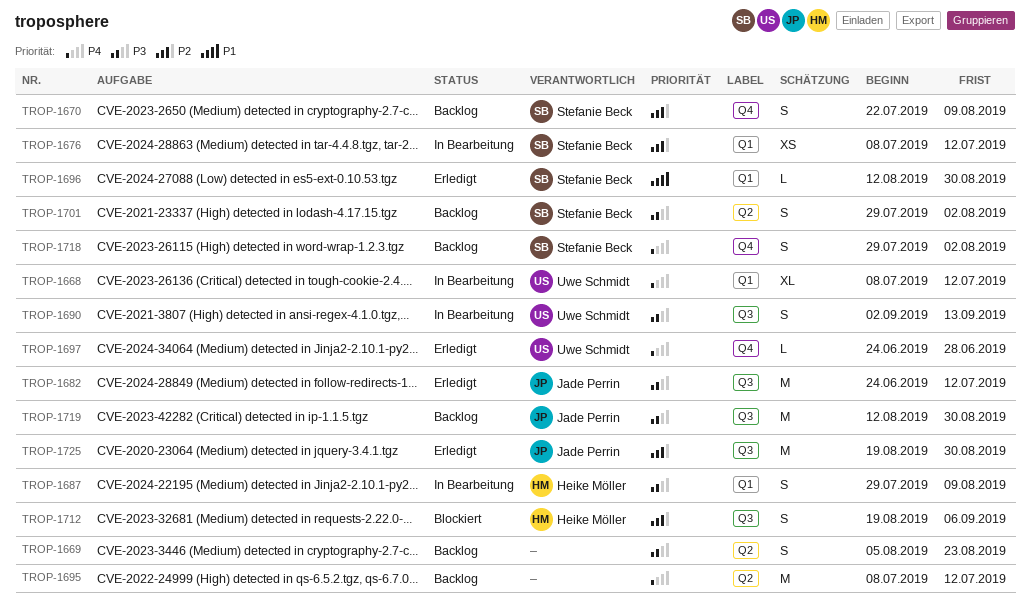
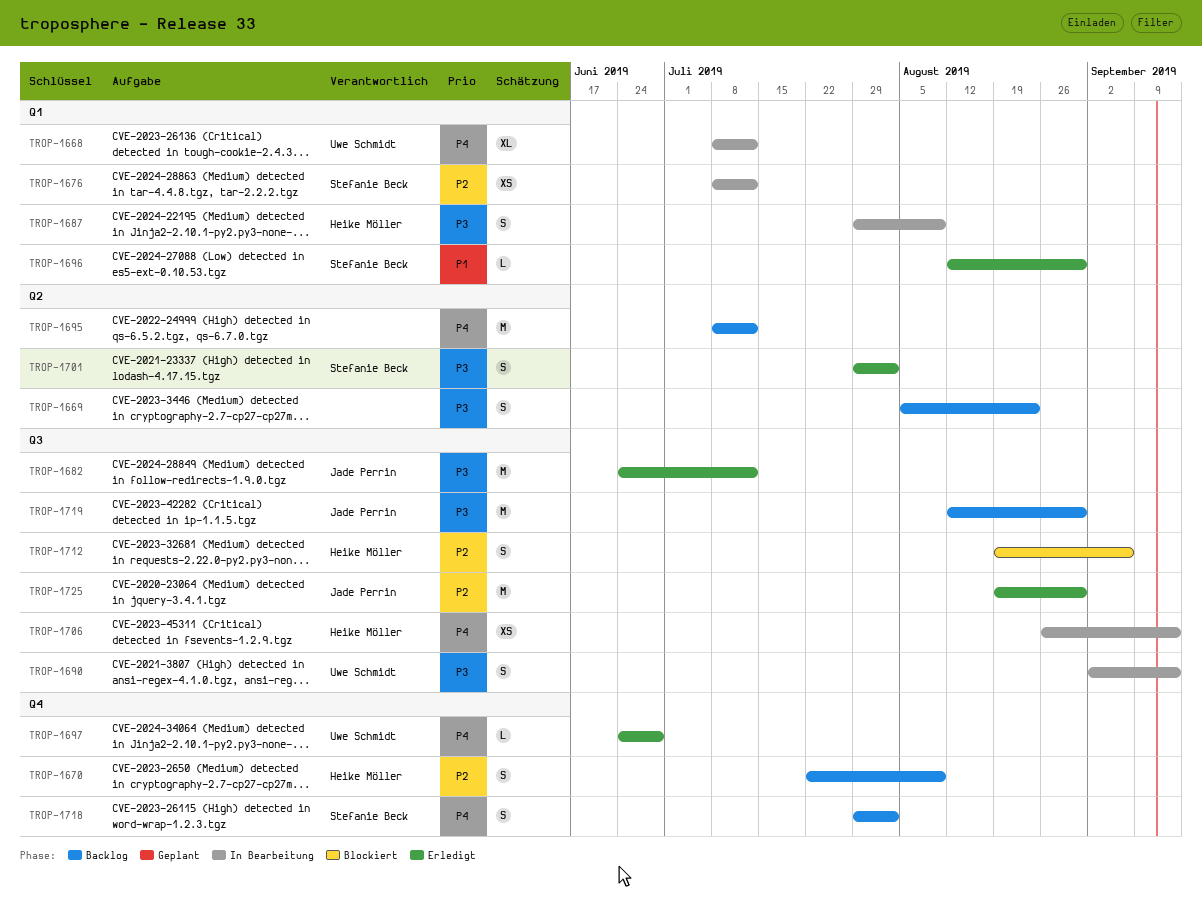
TROP-1670, owner: Stefanie Beck -> Heike Möller
TROP-1701, status: Backlog -> Erledigt
TROP-1706: none -> present

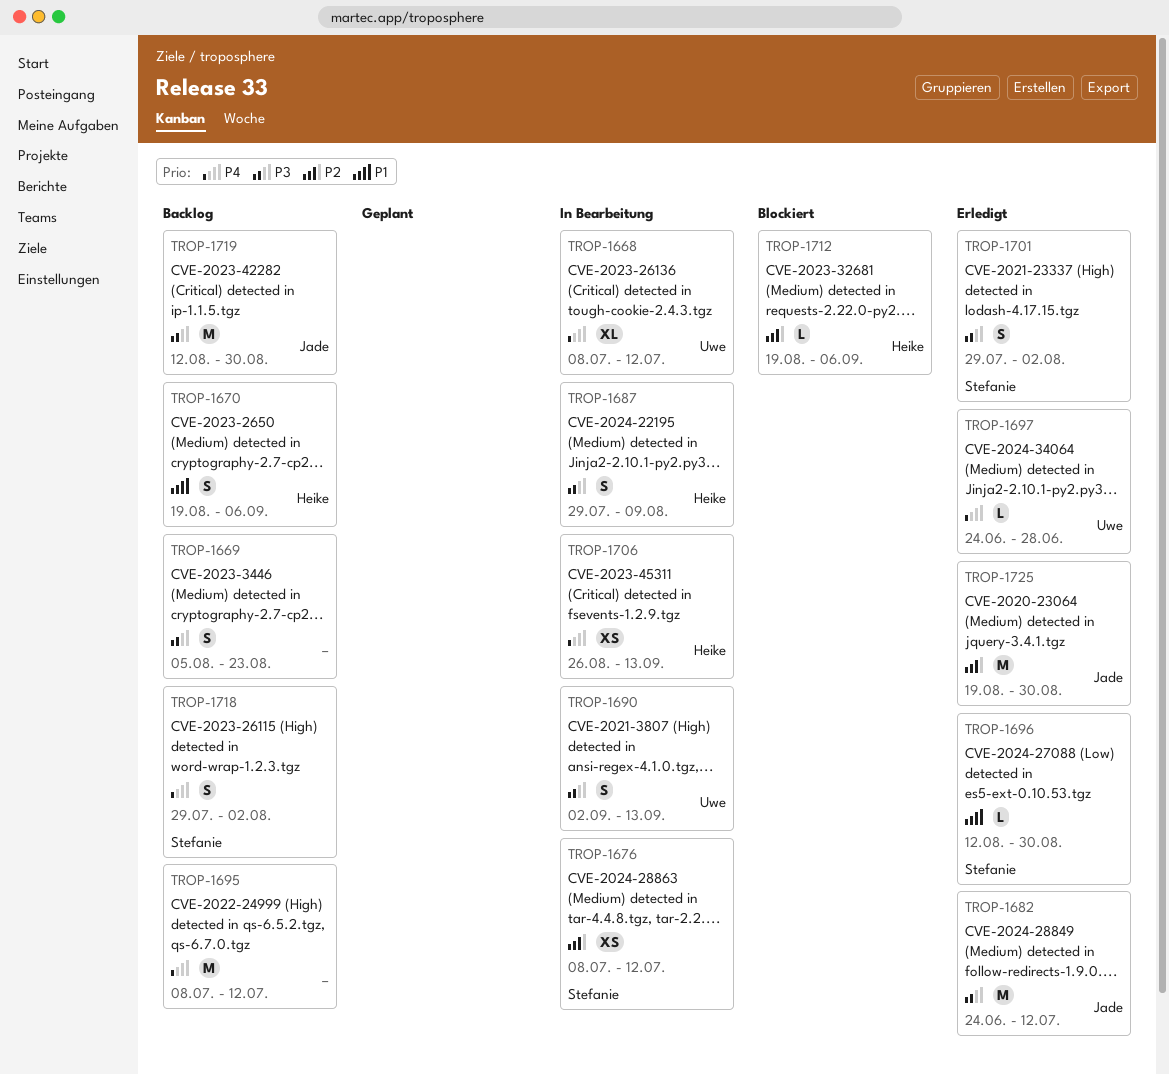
TROP-1670, priority: P2 -> P1
TROP-1670, start: Jul 22 -> Aug 19
TROP-1670, due: Aug 9 -> Sep 6
TROP-1712, estimate: S -> L

